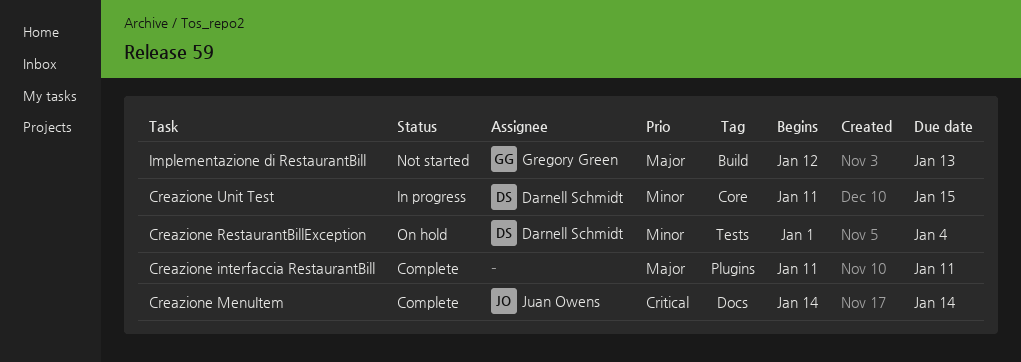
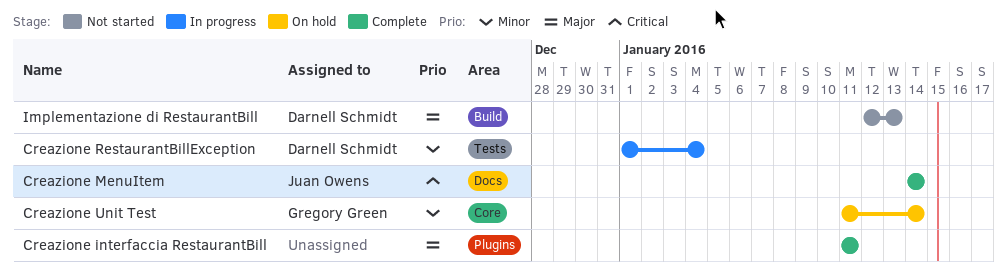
Creazione RestaurantBillException, status: On hold -> In progress
Creazione Unit Test, status: In progress -> On hold
Creazione Unit Test, owner: Darnell Schmidt -> Gregory Green
Creazione Unit Test, due: Jan 15 -> Jan 14
Implementazione di RestaurantBill, owner: Gregory Green -> Darnell Schmidt

